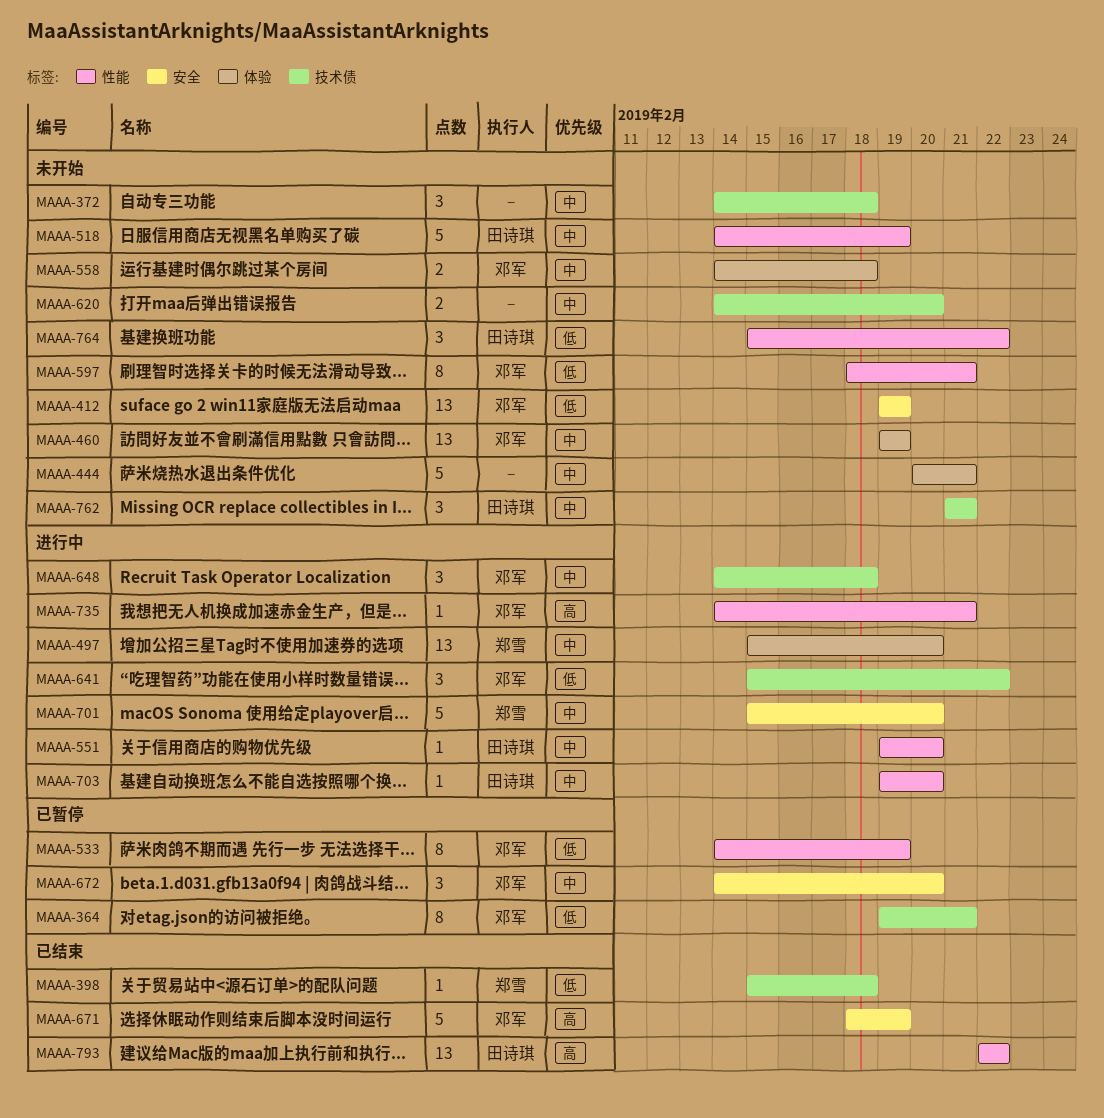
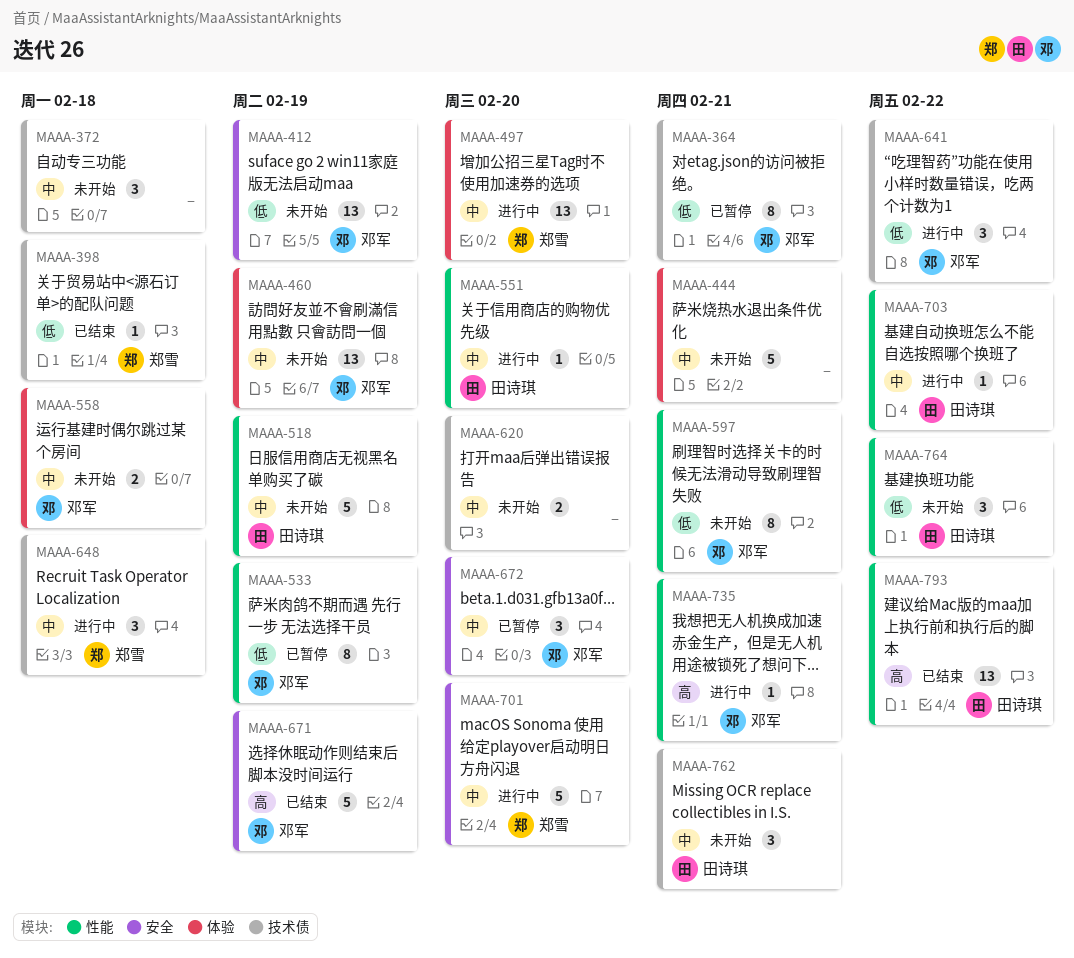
MAAA-648, owner: 邓军 -> 郑雪
MAAA-703, due: Feb 20 -> Feb 22

